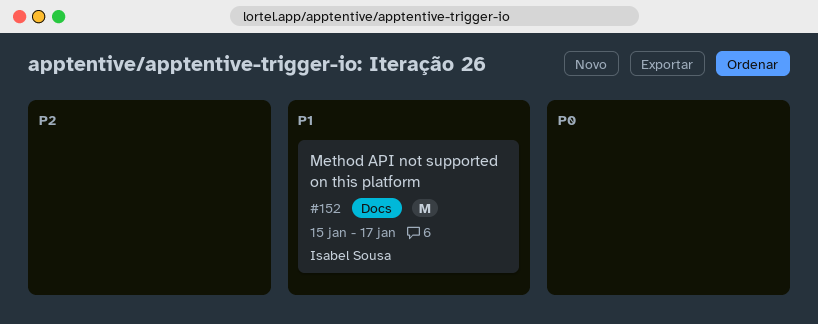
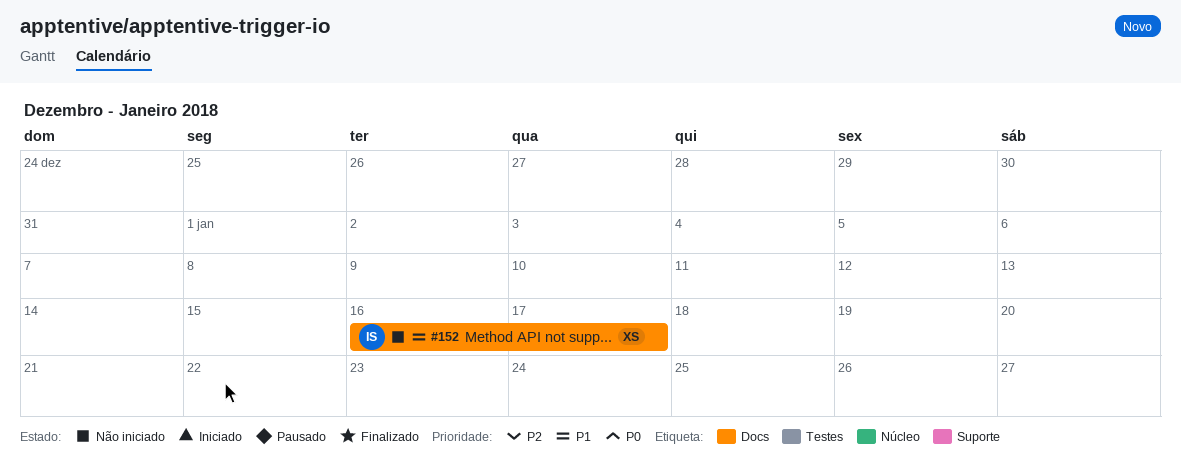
#152, estimate: M -> XS
#152, start: Jan 15 -> Jan 16

